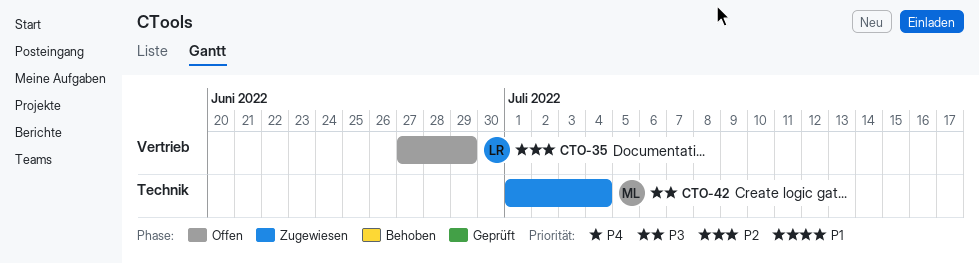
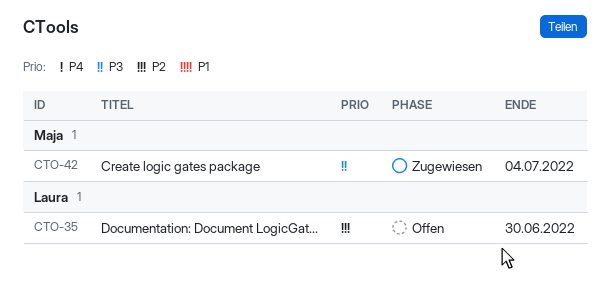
CTO-35, due: Jun 29 -> Jun 30

